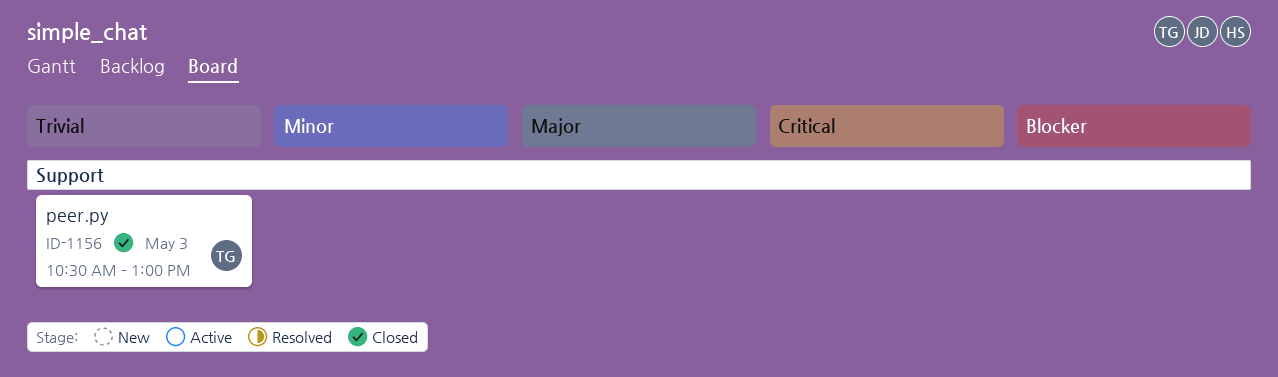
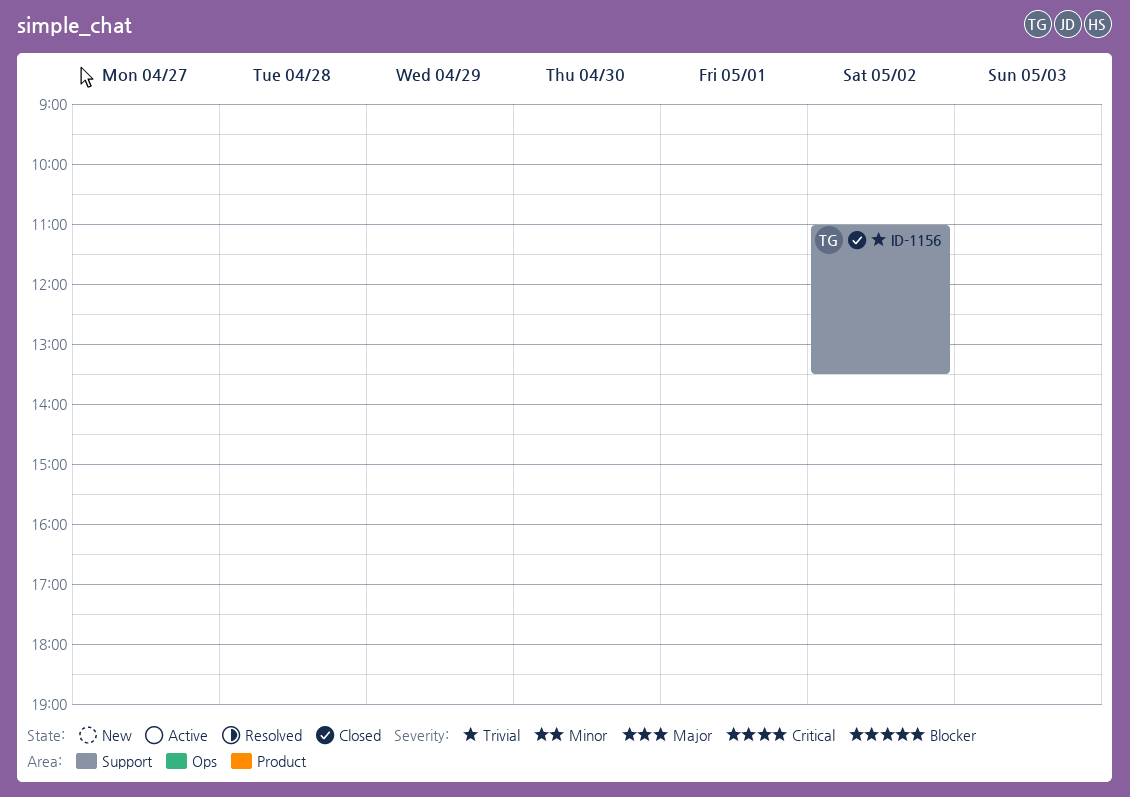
ID-1156, day: May 3 -> May 2
ID-1156, begins: 10:30 -> 11:00
ID-1156, ends: 13:00 -> 13:30

